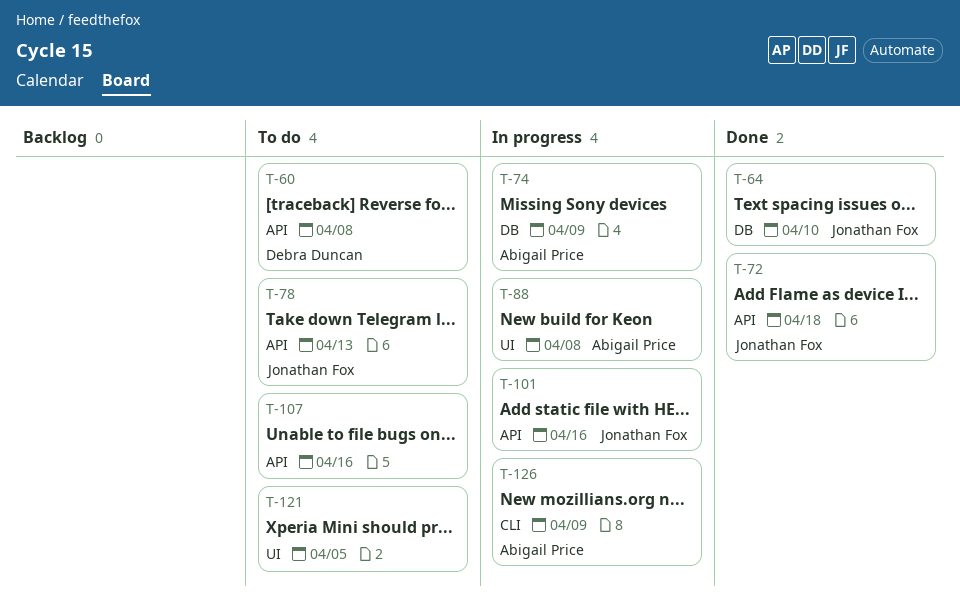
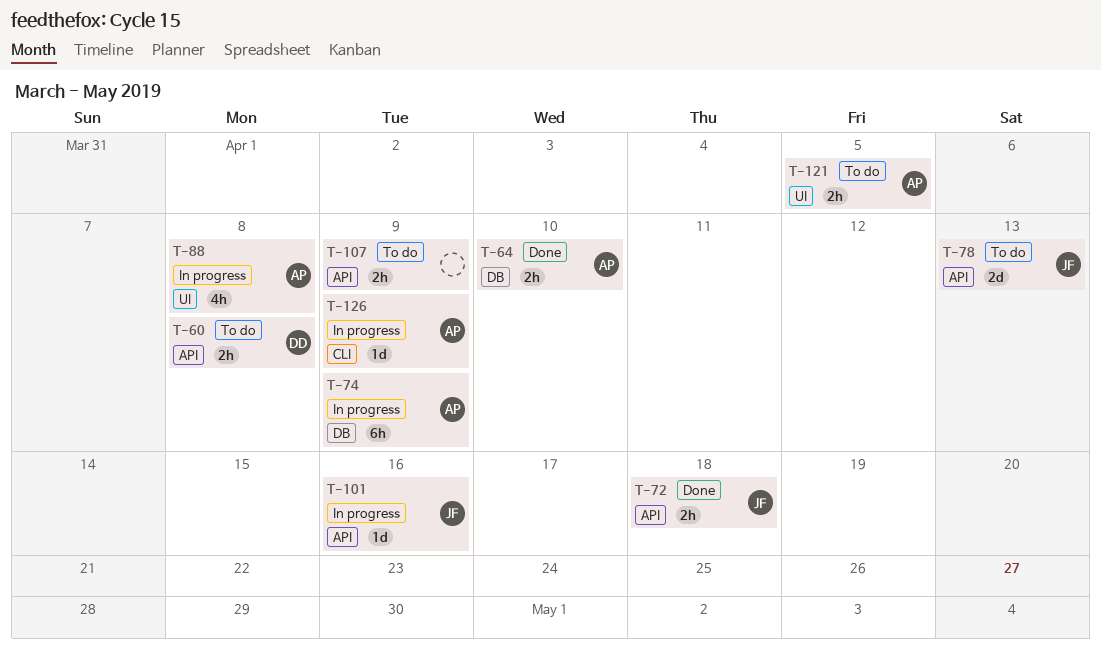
T-64, owner: Jonathan Fox -> Abigail Price
T-107, due: Apr 16 -> Apr 9
T-121, owner: none -> Abigail Price

